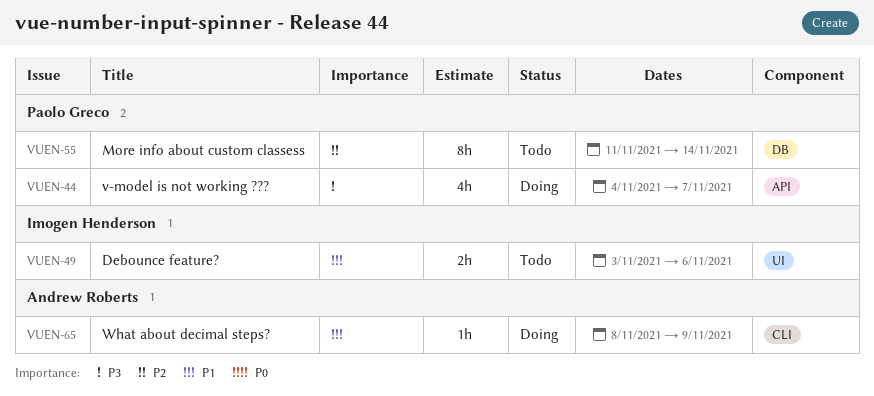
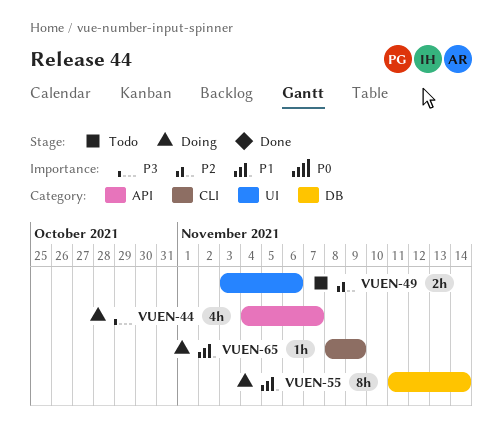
VUEN-49, priority: P1 -> P2
VUEN-55, status: Todo -> Doing
VUEN-55, priority: P2 -> P1

